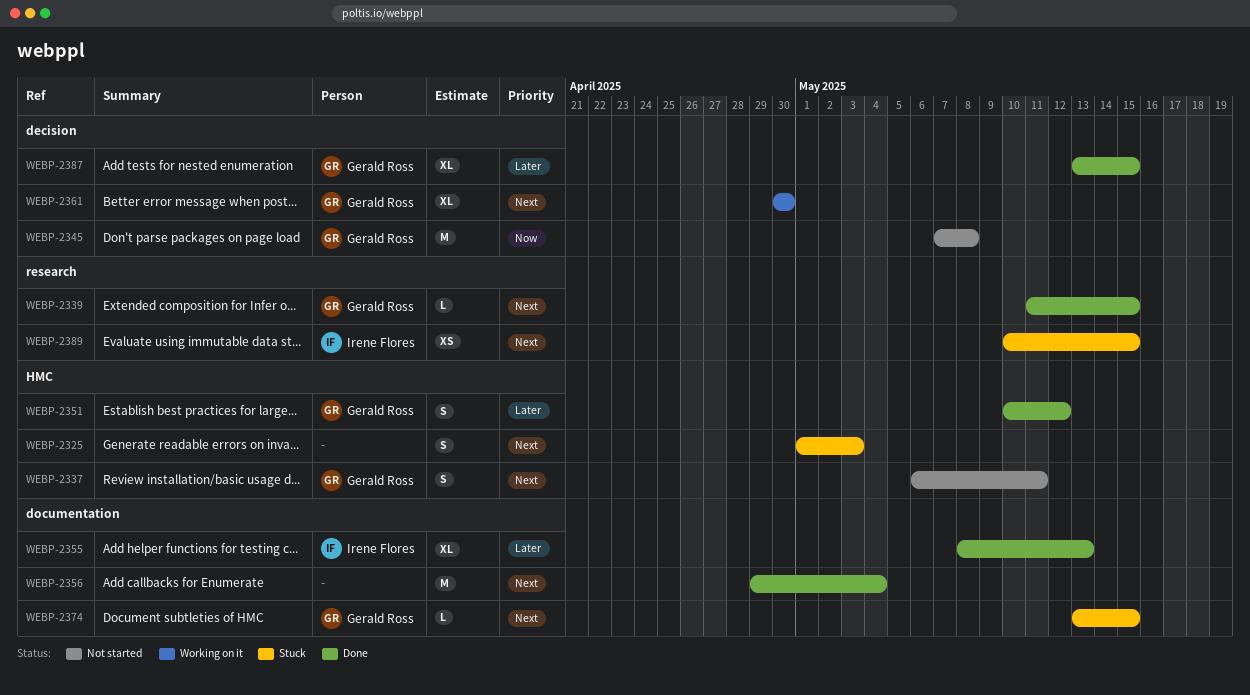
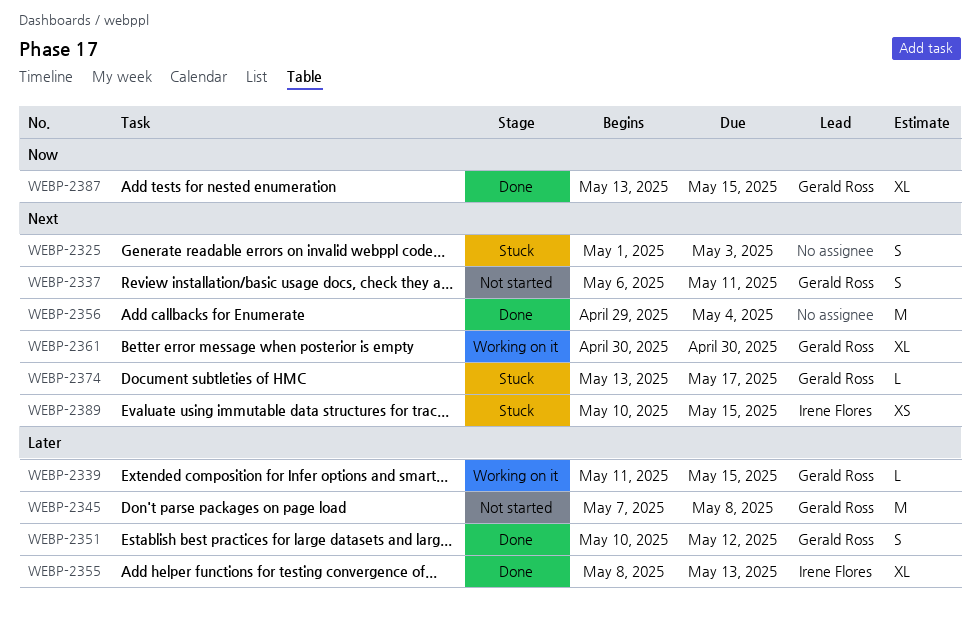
WEBP-2339, status: Done -> Working on it
WEBP-2339, priority: Next -> Later
WEBP-2345, priority: Now -> Later
WEBP-2374, due: May 15 -> May 17
WEBP-2387, priority: Later -> Now

